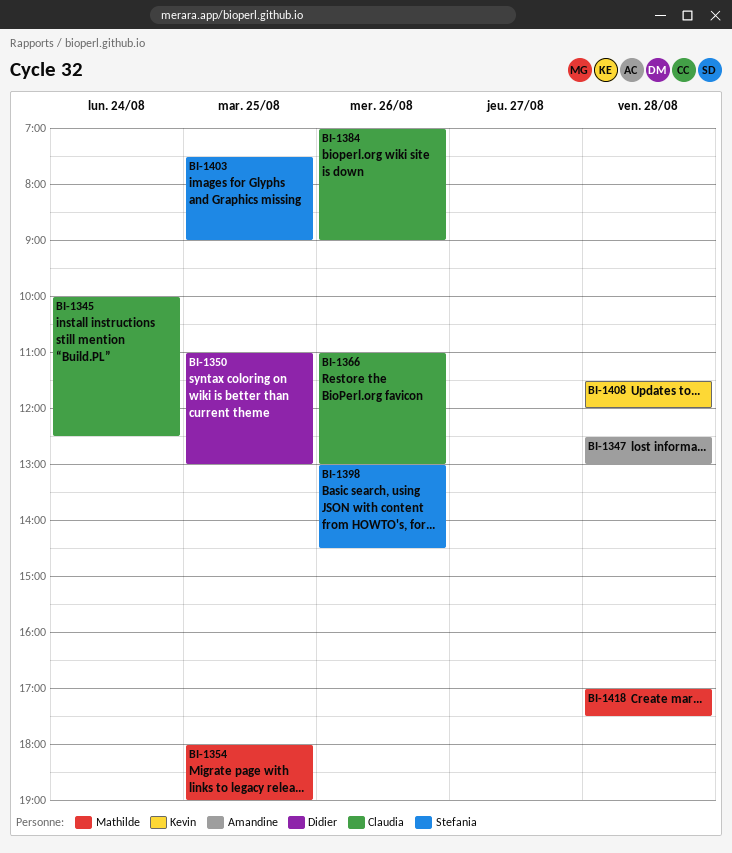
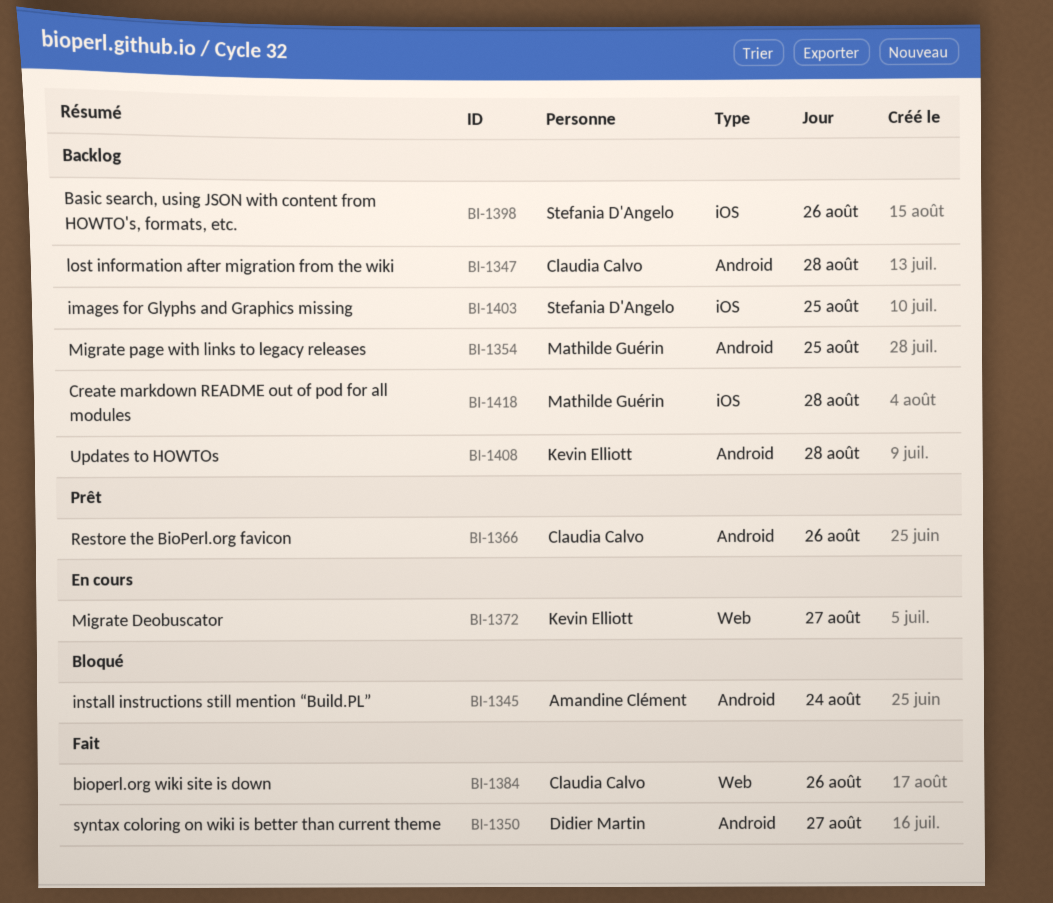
BI-1345, owner: Claudia Calvo -> Amandine Clément
BI-1347, owner: Amandine Clément -> Claudia Calvo
BI-1350, day: Aug 25 -> Aug 27
BI-1372: none -> present

